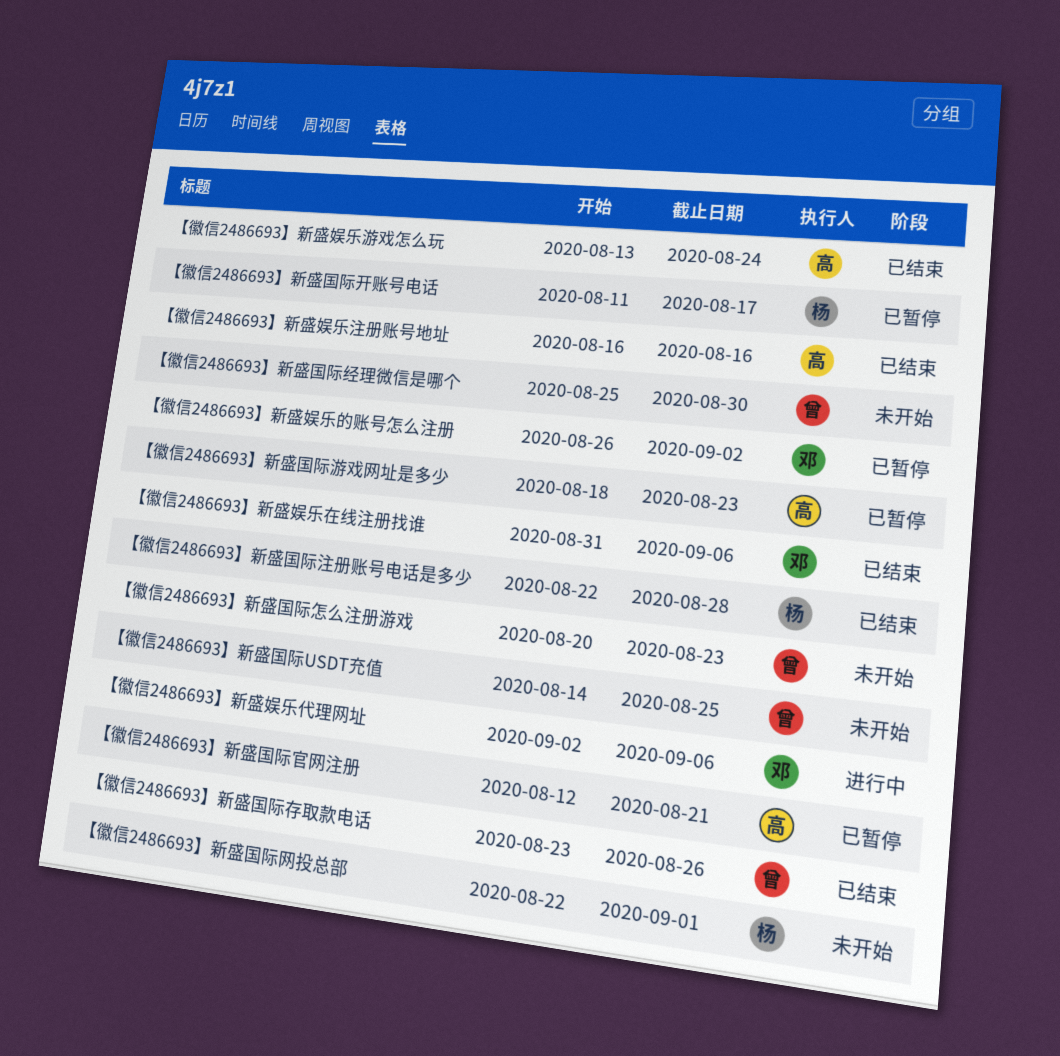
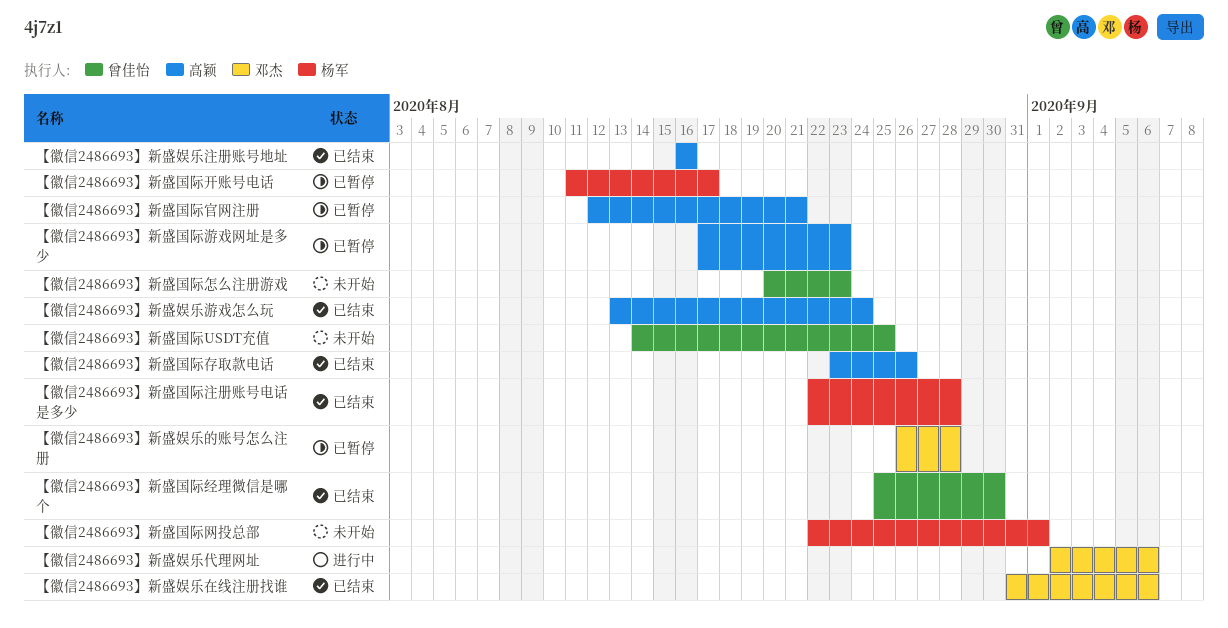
【徽信2486693】新盛国际存取款电话, owner: 曾佳怡 -> 高颖
【徽信2486693】新盛国际游戏网址是多少, start: Aug 18 -> Aug 17
【徽信2486693】新盛国际经理微信是哪个, status: 未开始 -> 已结束
【徽信2486693】新盛娱乐的账号怎么注册, due: Sep 2 -> Aug 28

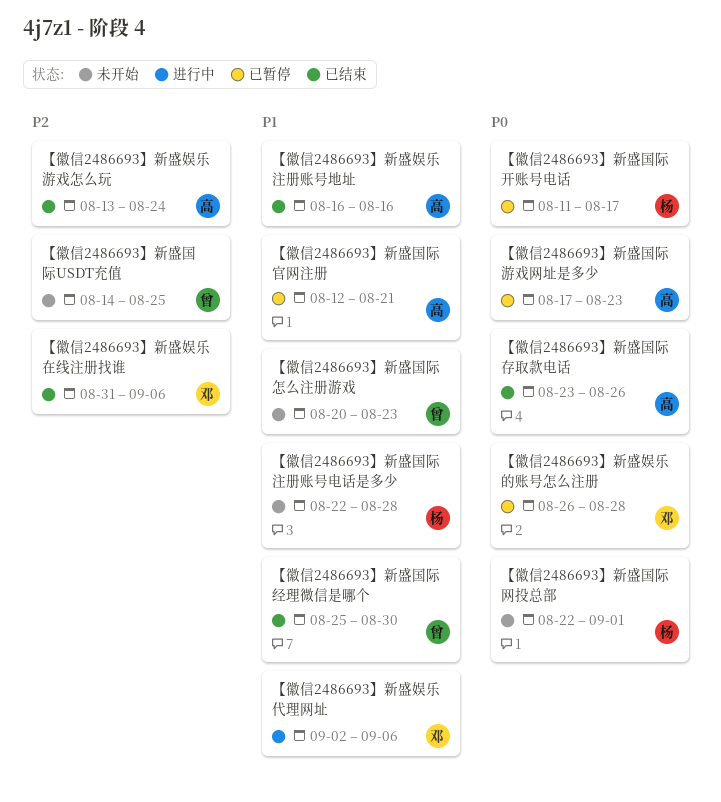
【徽信2486693】新盛国际注册账号电话是多少, status: 已结束 -> 未开始

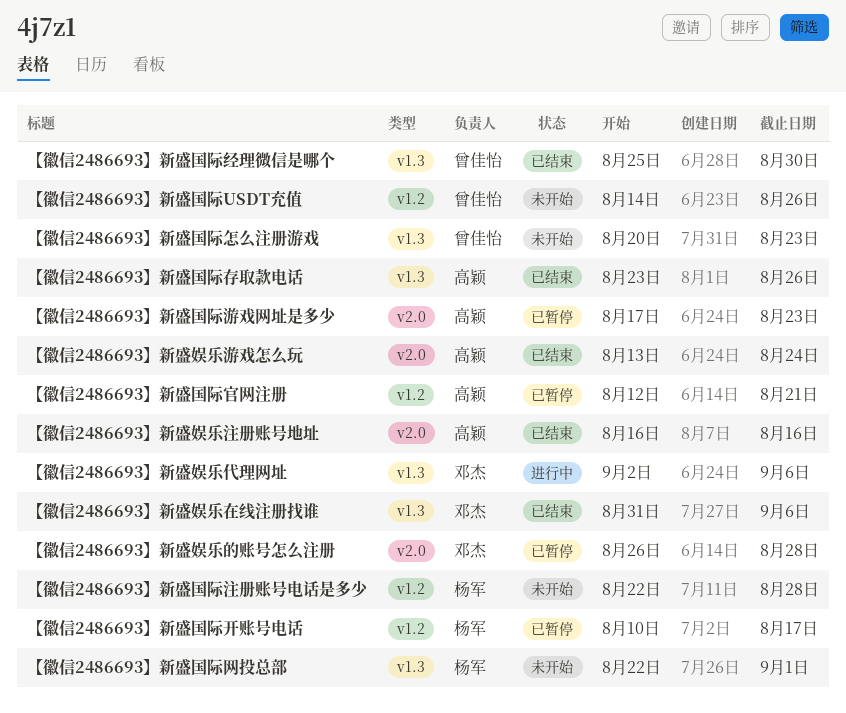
【徽信2486693】新盛国际USDT充值, due: Aug 25 -> Aug 26
【徽信2486693】新盛国际开账号电话, start: Aug 11 -> Aug 10

